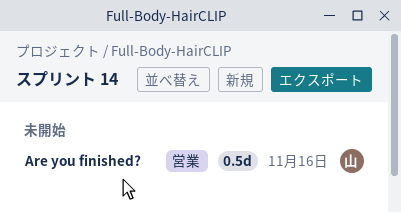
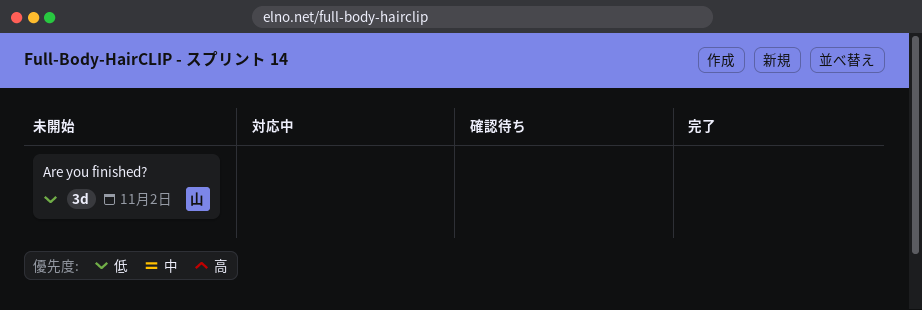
Are you finished?, estimate: 0.5d -> 3d
Are you finished?, due: Nov 16 -> Nov 2

